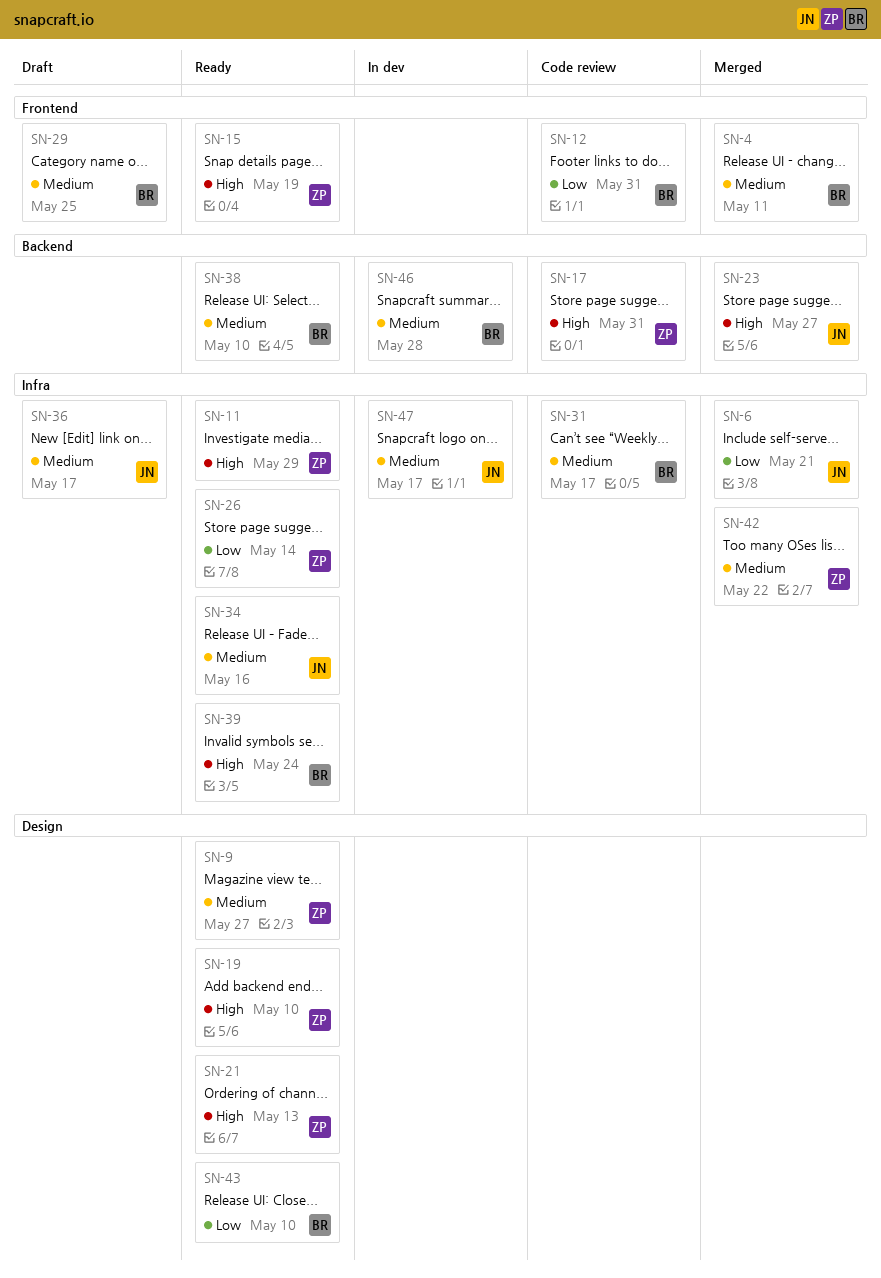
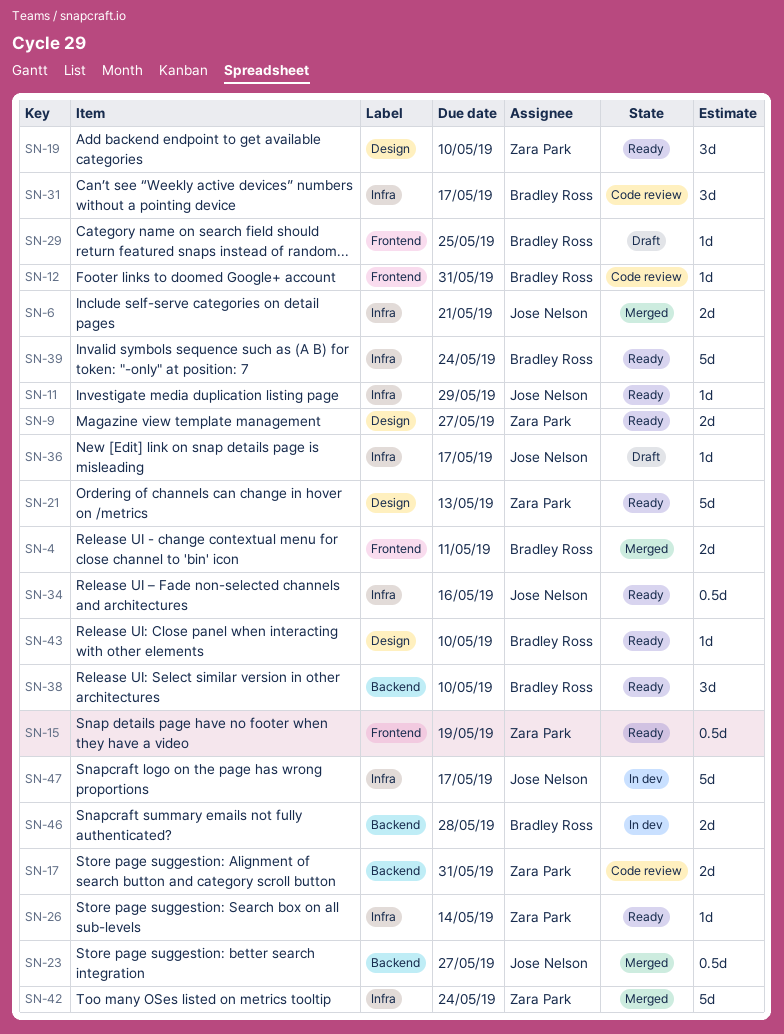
SN-11, owner: Zara Park -> Jose Nelson
SN-42, due: May 22 -> May 24

